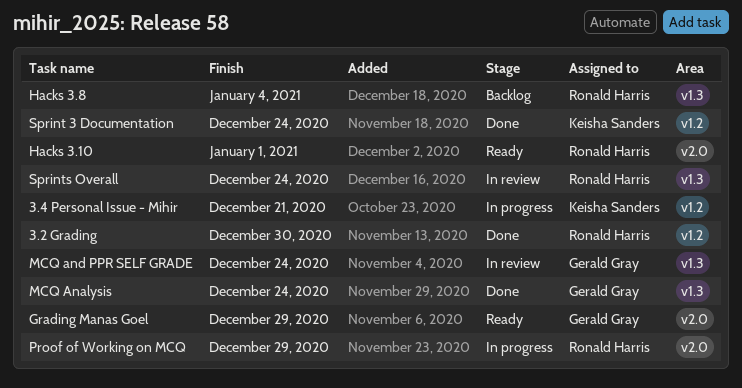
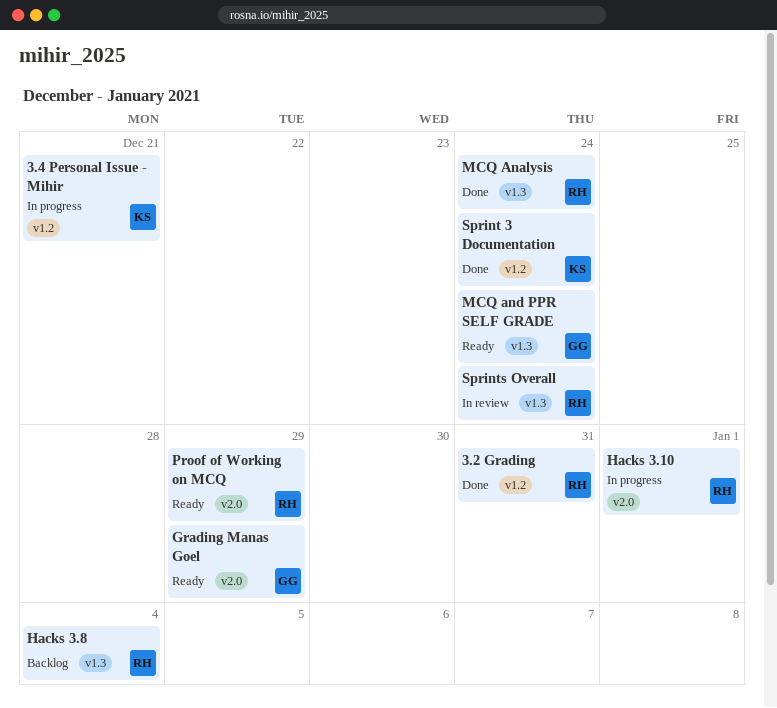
3.2 Grading, due: Dec 30 -> Dec 31
Hacks 3.10, status: Ready -> In progress
MCQ Analysis, owner: Gerald Gray -> Ronald Harris
MCQ and PPR SELF GRADE, status: In review -> Ready
Proof of Working on MCQ, status: In progress -> Ready

